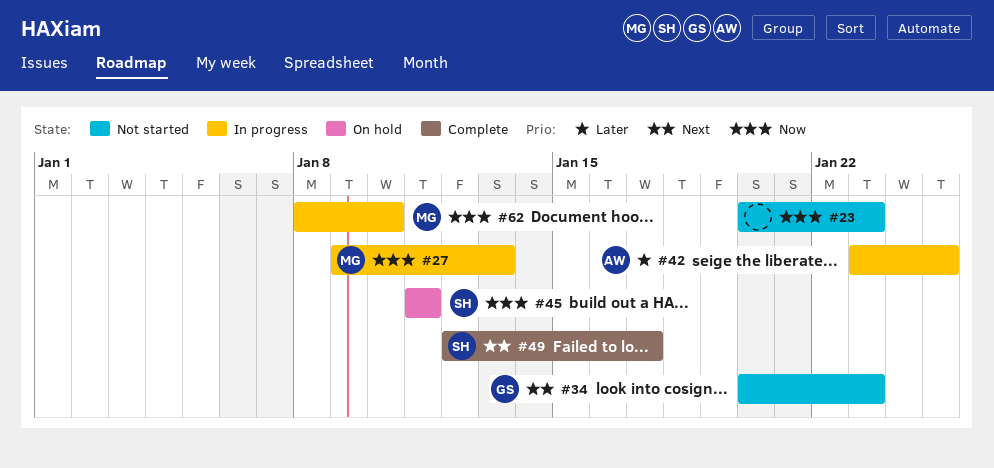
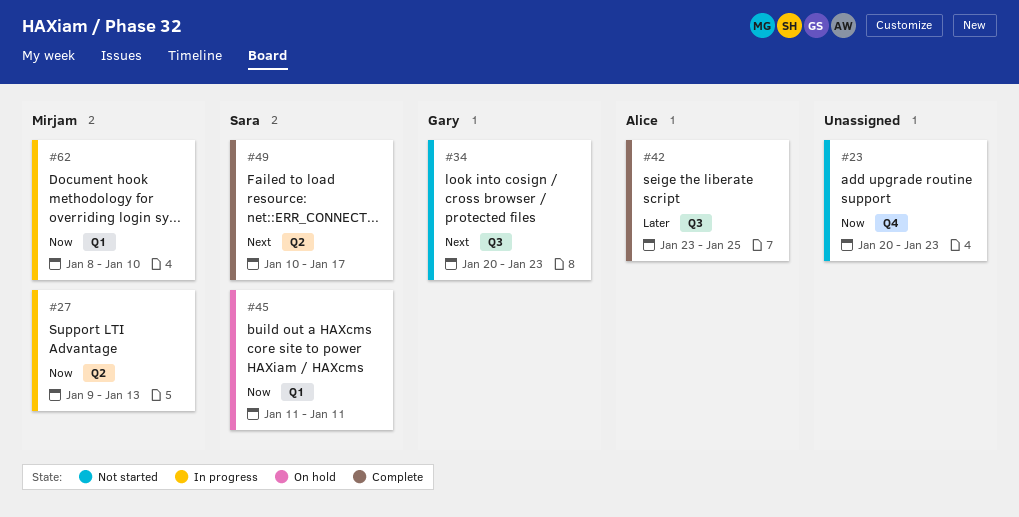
#42, status: In progress -> Complete
#49, start: Jan 12 -> Jan 10

